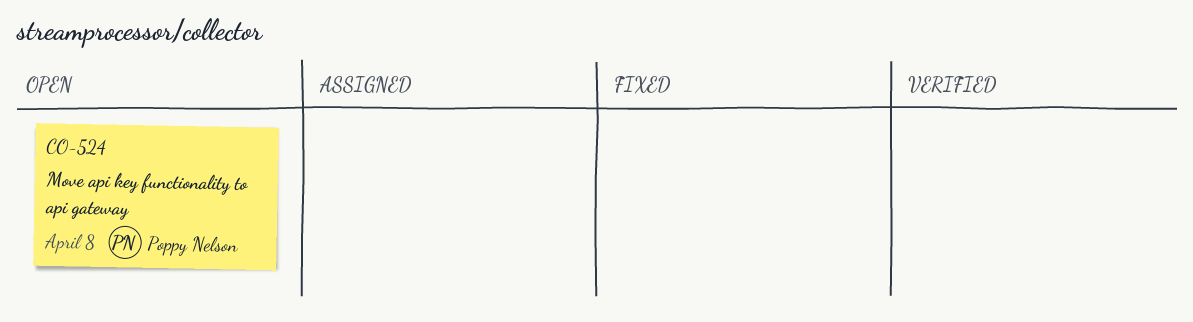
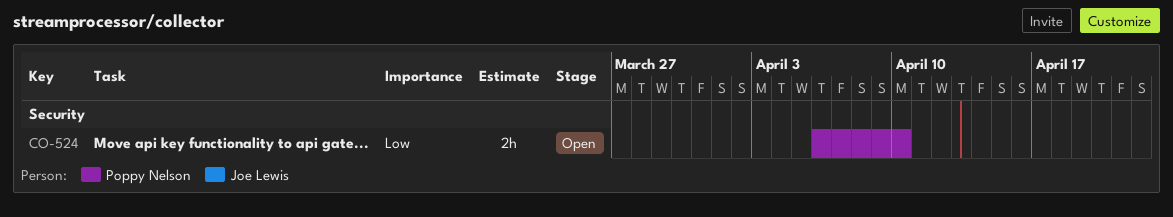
CO-524, due: Apr 8 -> Apr 10

